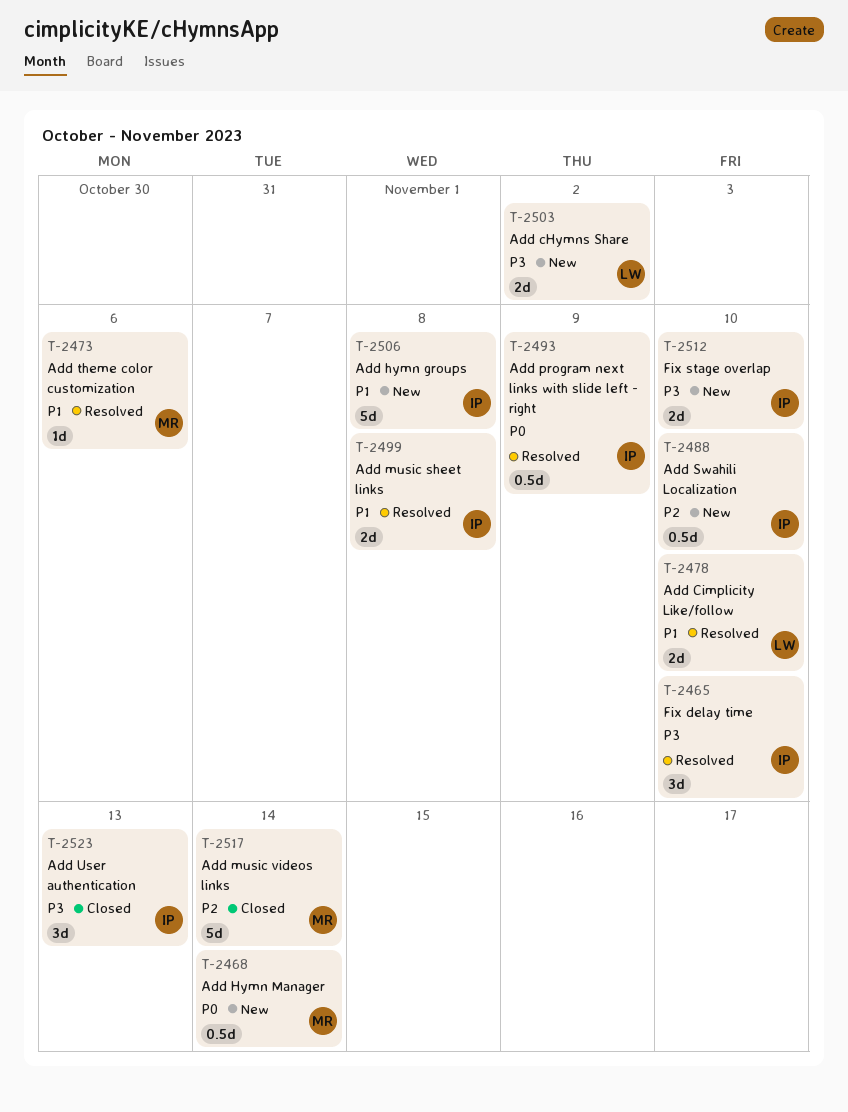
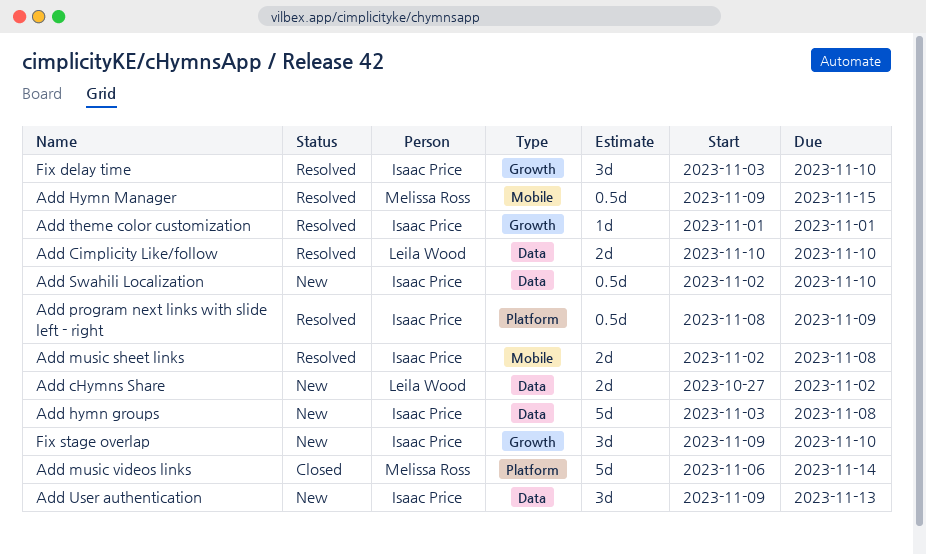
Add Hymn Manager, status: New -> Resolved
Add Hymn Manager, due: Nov 14 -> Nov 15
Add theme color customization, owner: Melissa Ross -> Isaac Price
Add theme color customization, due: Nov 6 -> Nov 1
Add User authentication, status: Closed -> New
Fix stage overlap, estimate: 2d -> 3d

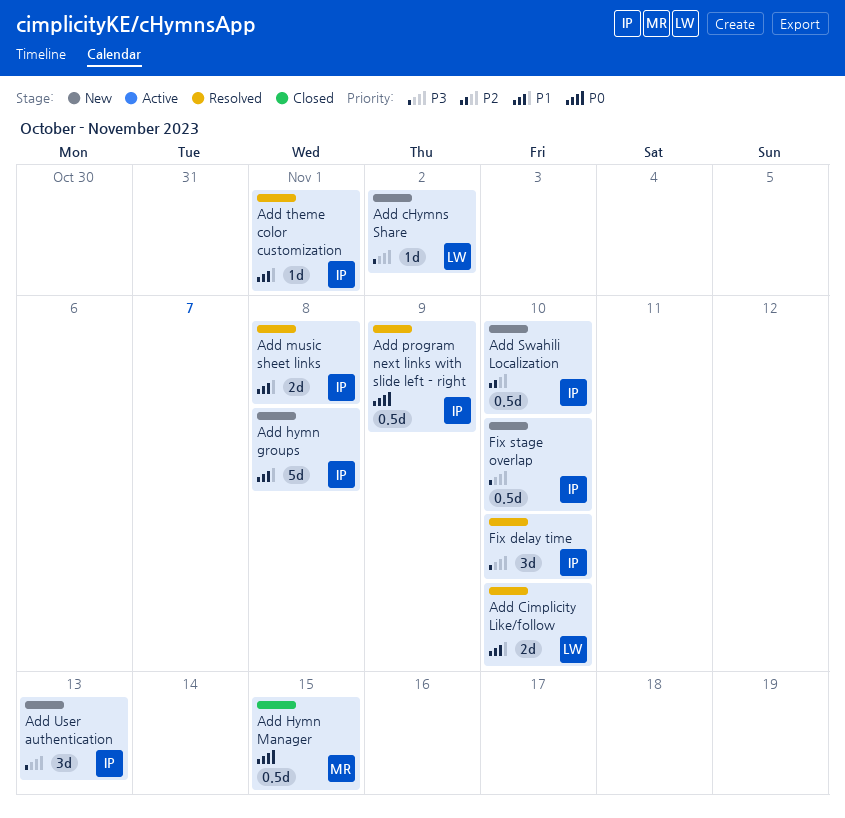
Add cHymns Share, estimate: 2d -> 1d
Add Hymn Manager, status: Resolved -> Closed
Add music videos links: present -> none
Fix stage overlap, estimate: 3d -> 0.5d

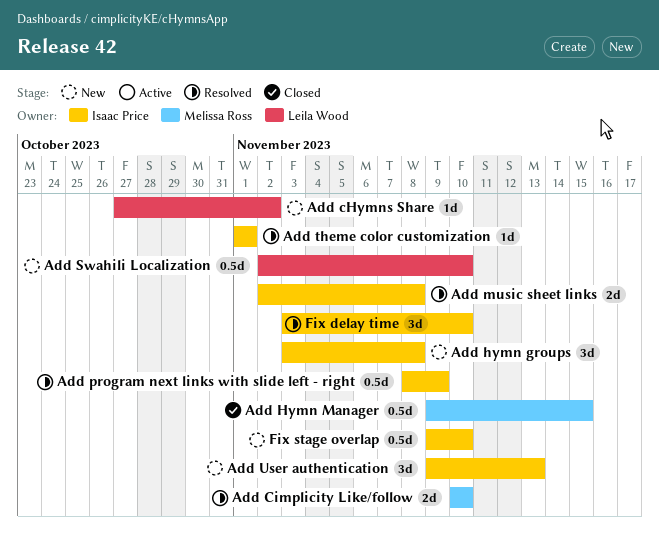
Add Cimplicity Like/follow, owner: Leila Wood -> Melissa Ross
Add hymn groups, estimate: 5d -> 3d
Add Swahili Localization, owner: Isaac Price -> Leila Wood

